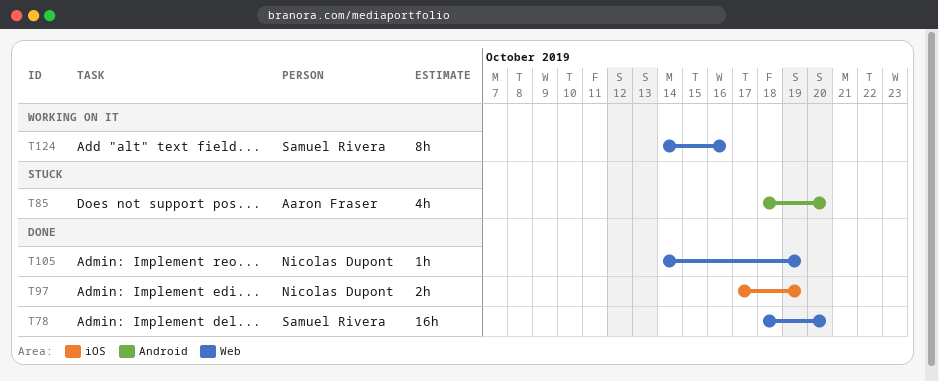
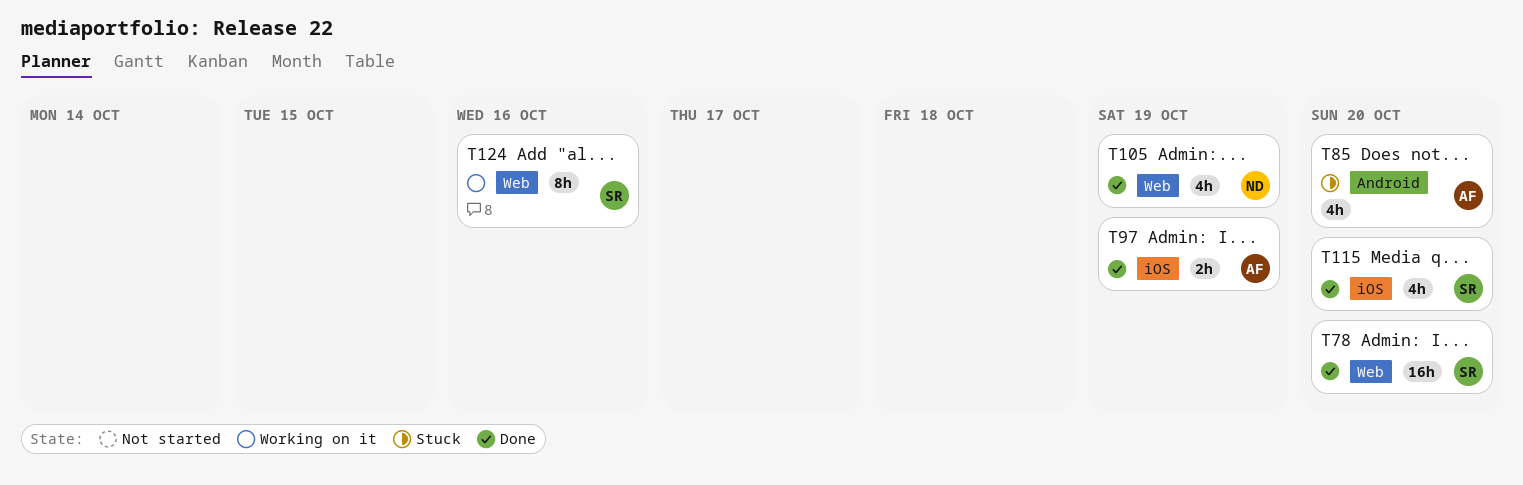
T97, owner: Nicolas Dupont -> Aaron Fraser
T105, estimate: 1h -> 4h
T115: none -> present

